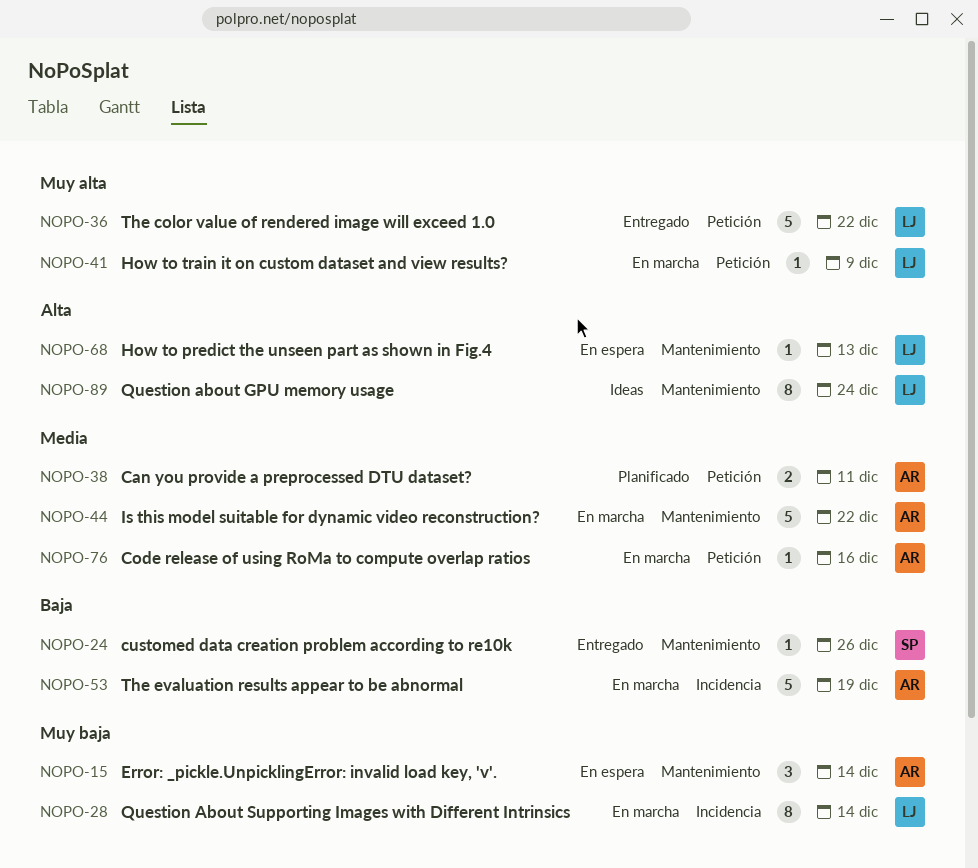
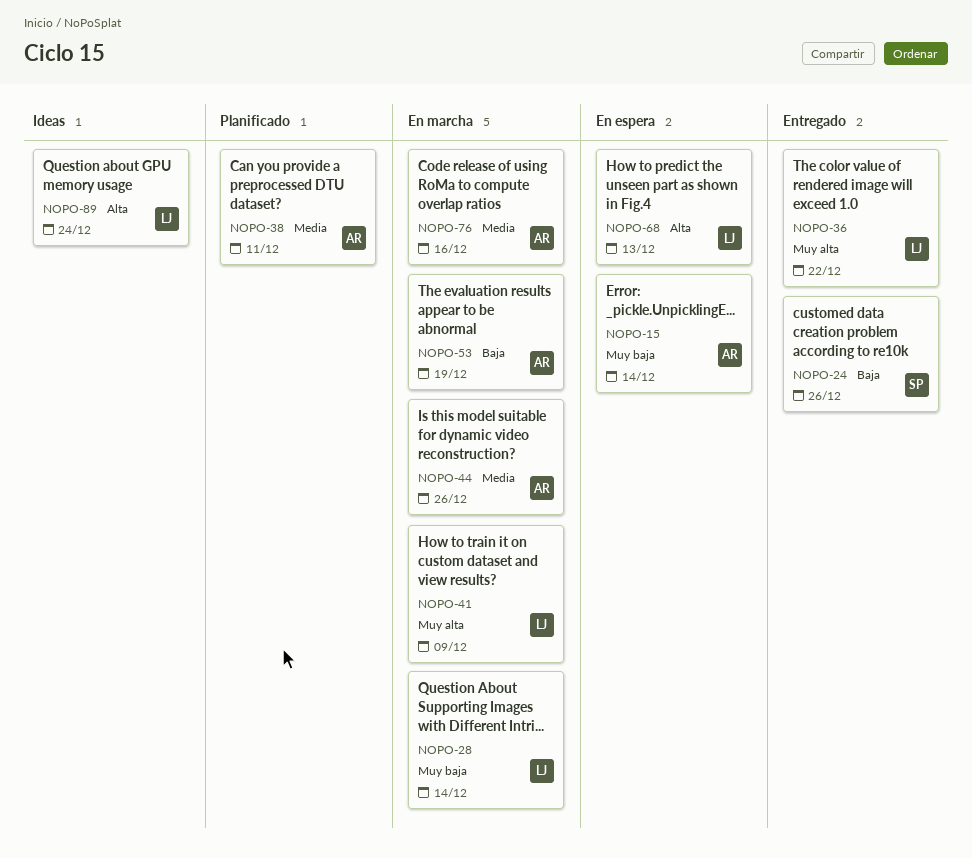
NOPO-44, due: Dec 22 -> Dec 26

